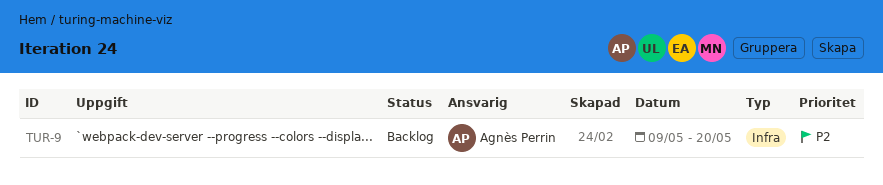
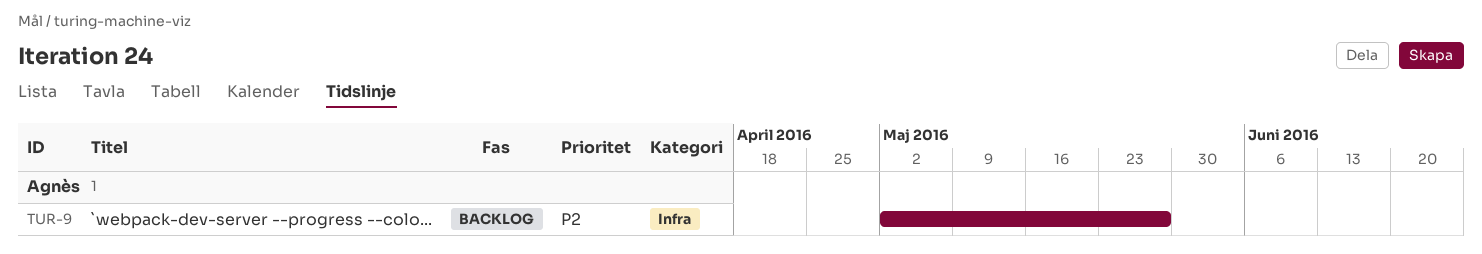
TUR-9, start: May 9 -> May 2
TUR-9, due: May 20 -> May 27

